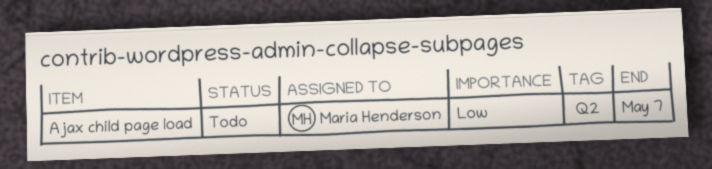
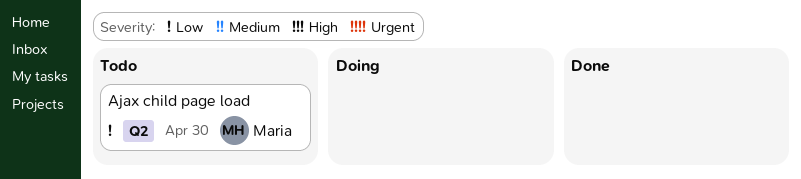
Ajax child page load, due: May 7 -> Apr 30

